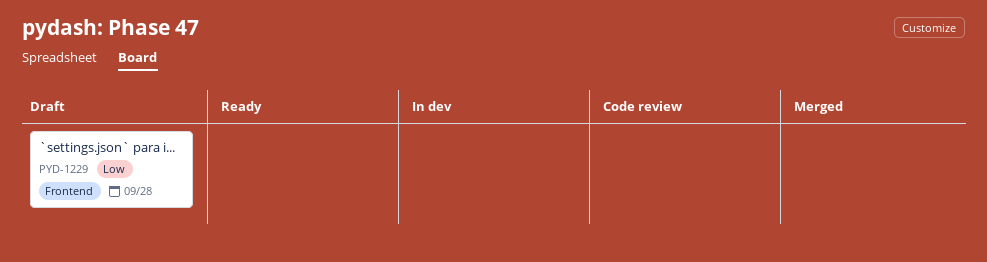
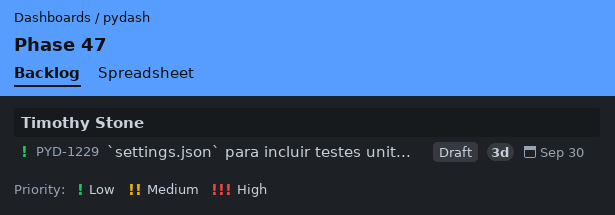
PYD-1229, due: Sep 28 -> Sep 30

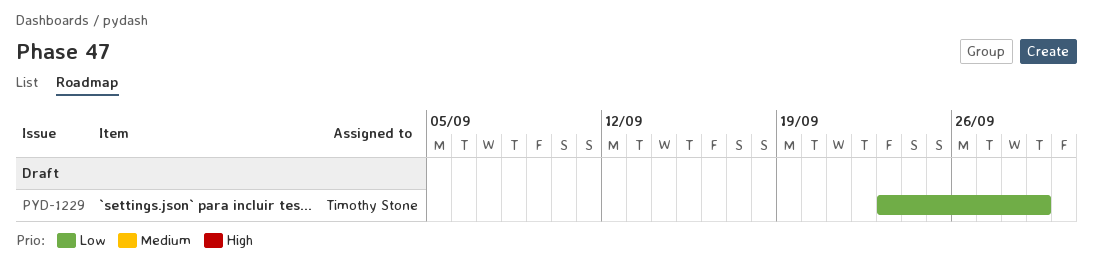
PYD-1229, due: Sep 30 -> Sep 29

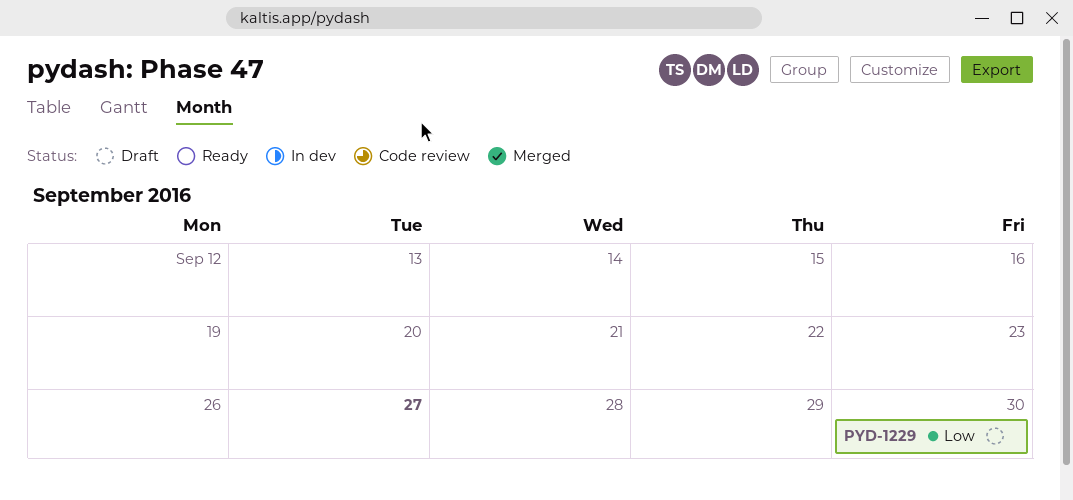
PYD-1229, due: Sep 29 -> Sep 30

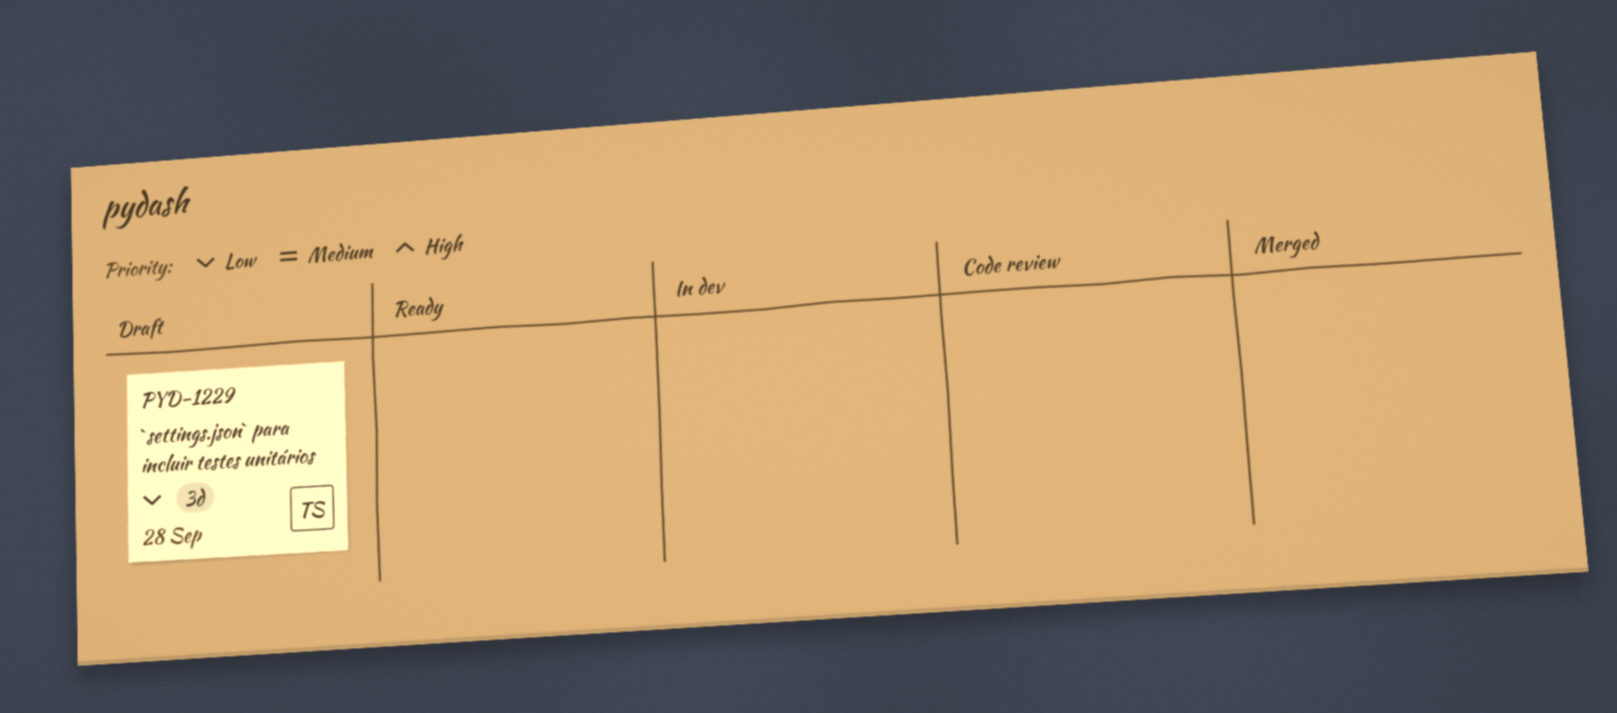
PYD-1229, due: Sep 30 -> Sep 28

